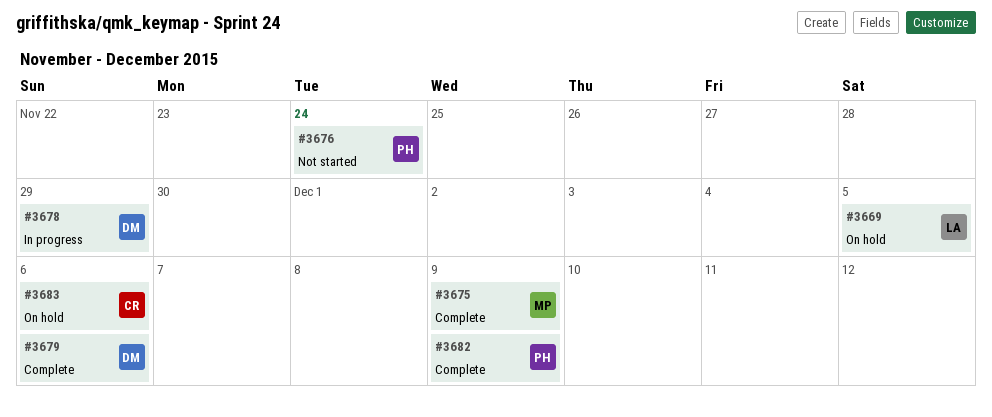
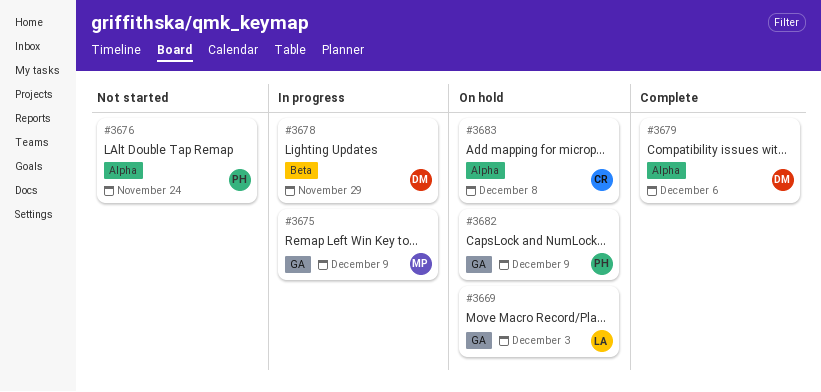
#3669, due: Dec 5 -> Dec 3
#3675, status: Complete -> In progress
#3682, status: Complete -> On hold
#3683, due: Dec 6 -> Dec 8

